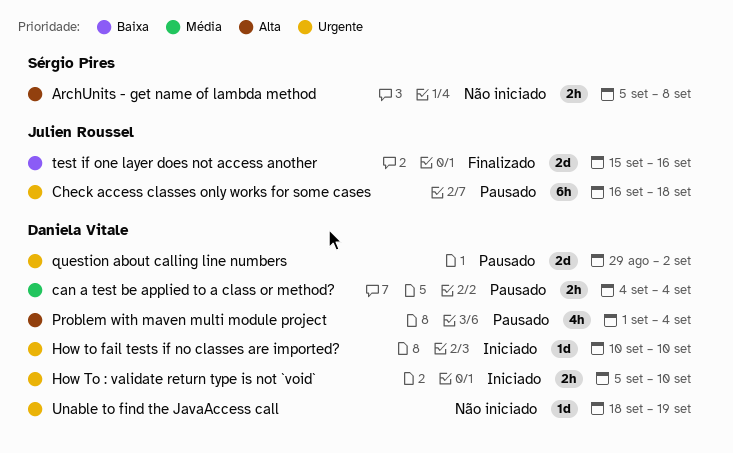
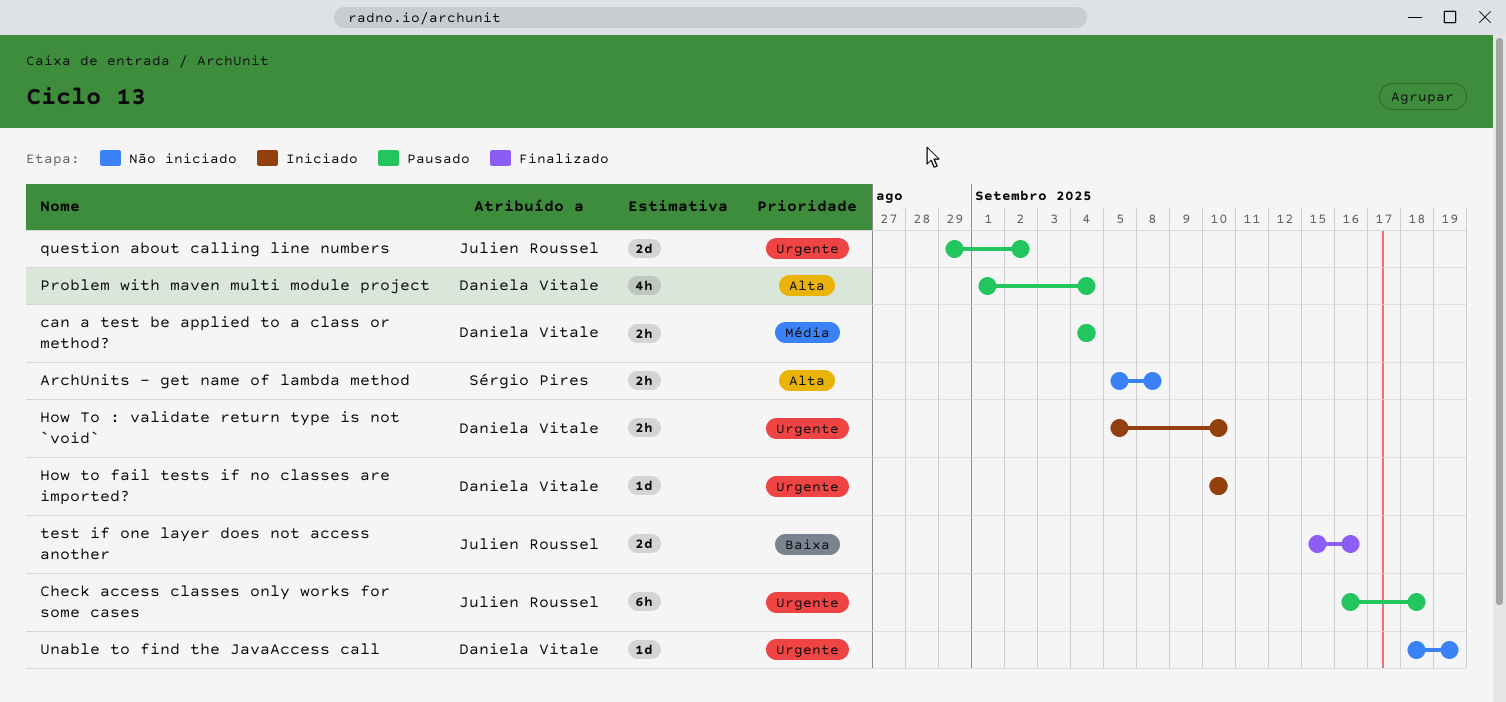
question about calling line numbers, owner: Daniela Vitale -> Julien Roussel

